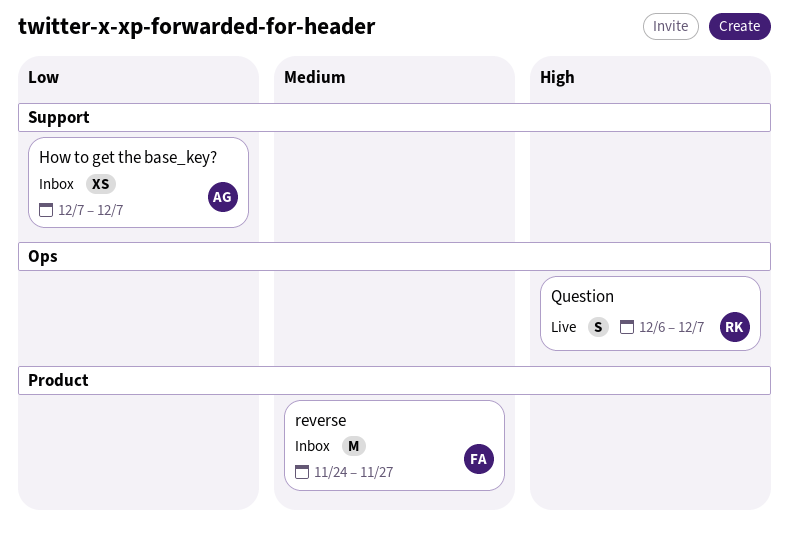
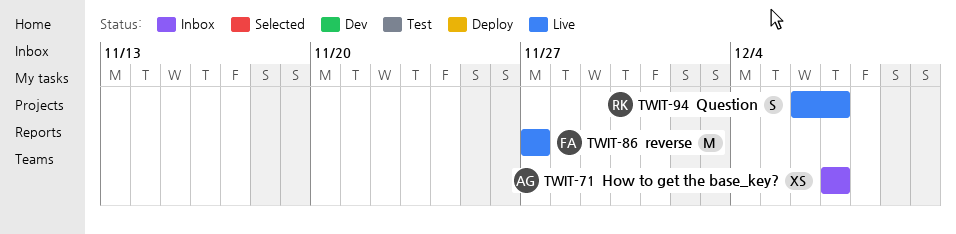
reverse, status: Inbox -> Live
reverse, start: Nov 24 -> Nov 27

